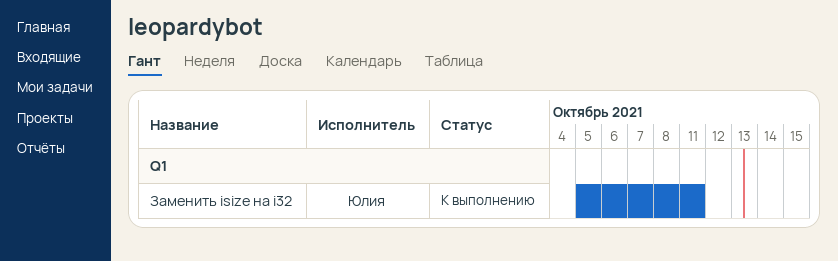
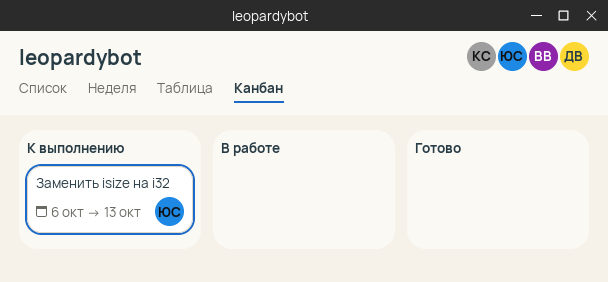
Заменить isize на i32, start: Oct 5 -> Oct 6
Заменить isize на i32, due: Oct 11 -> Oct 13

